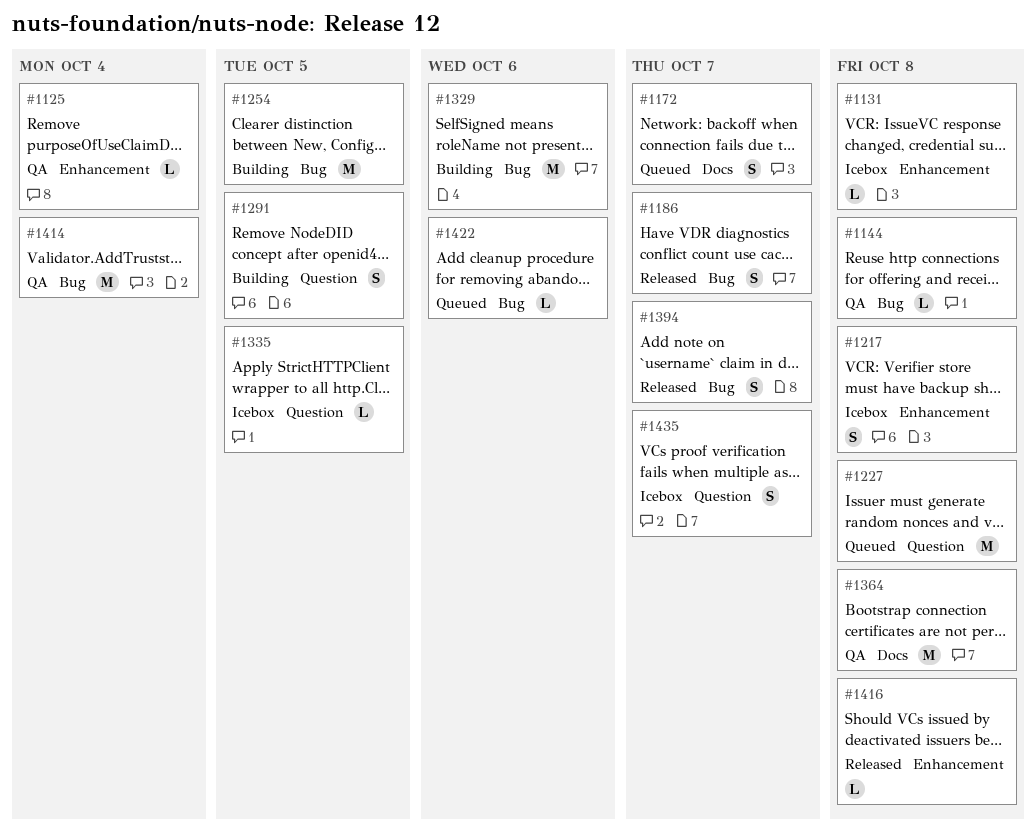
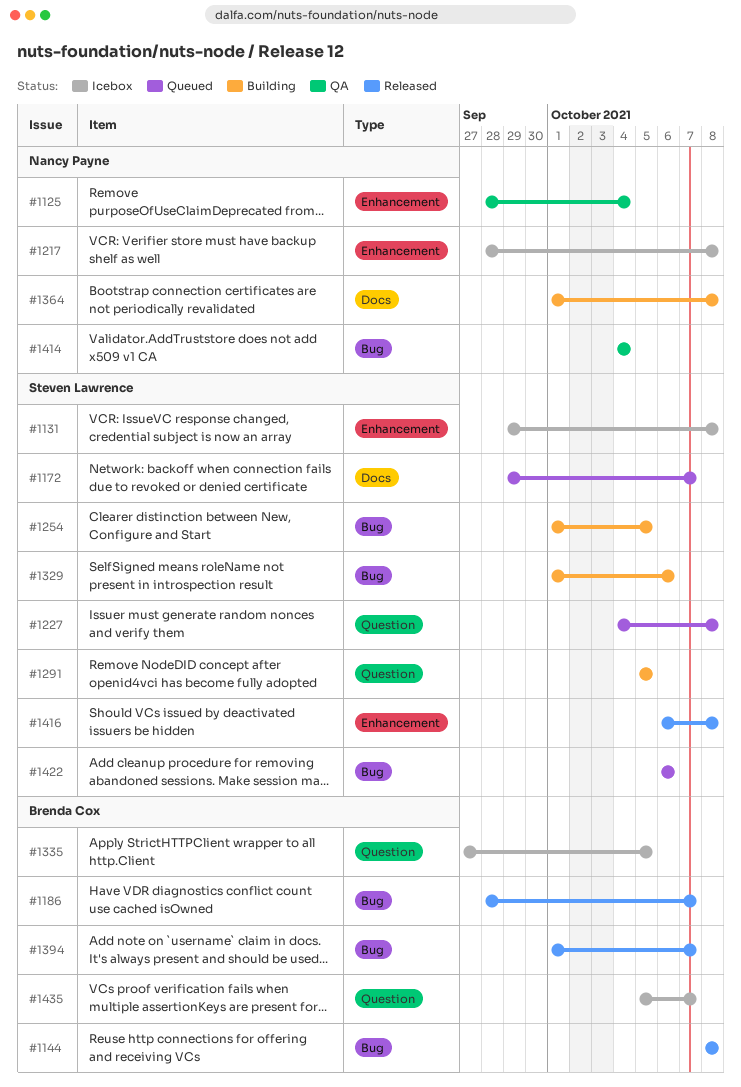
#1144, status: QA -> Released
#1364, status: QA -> Building

